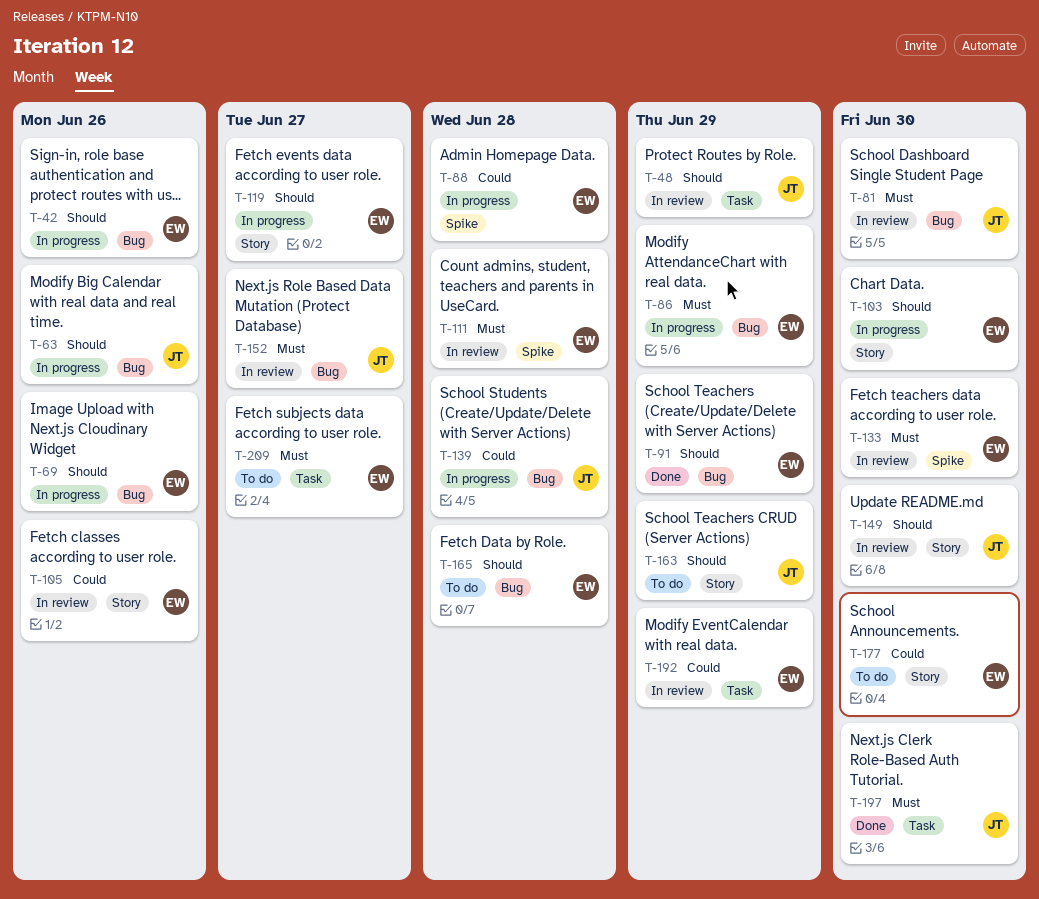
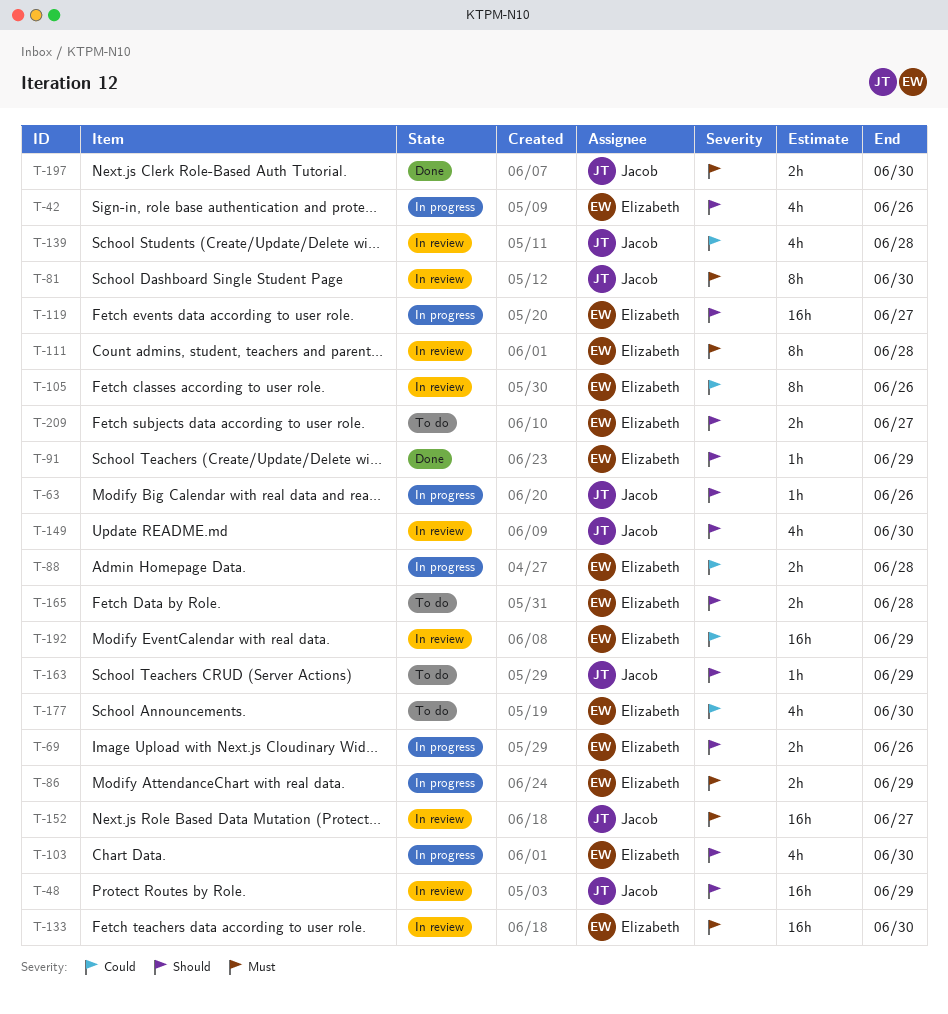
T-139, status: In progress -> In review
T-209, priority: Must -> Should

